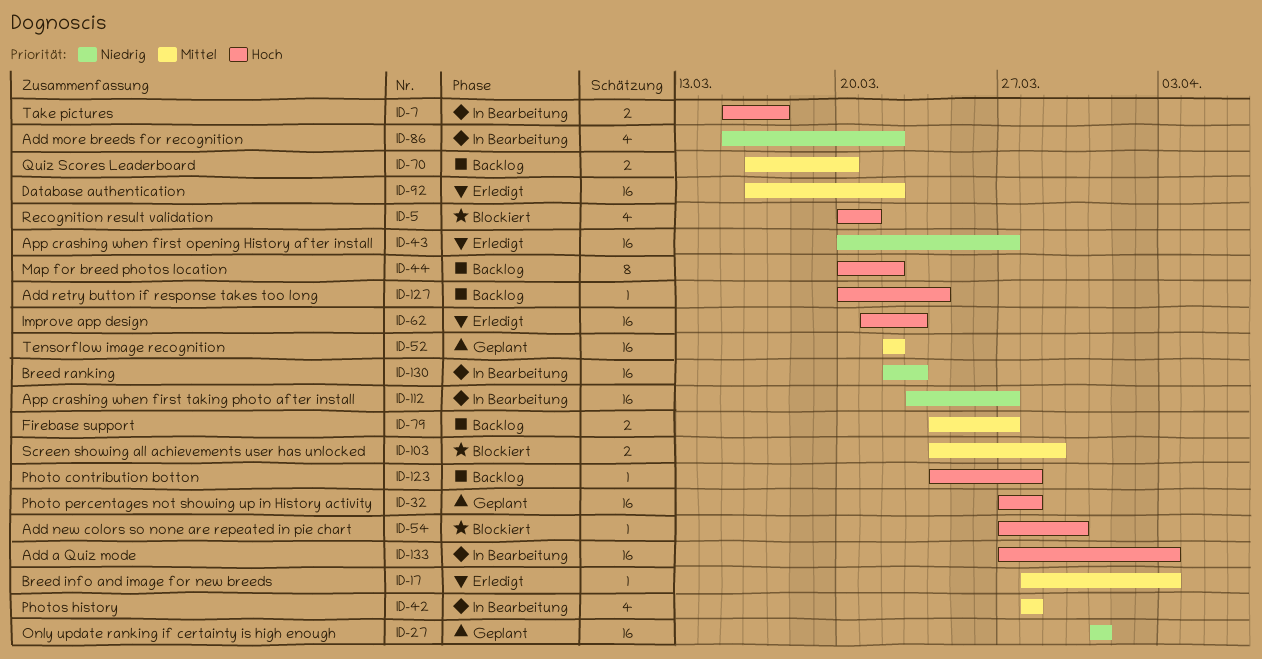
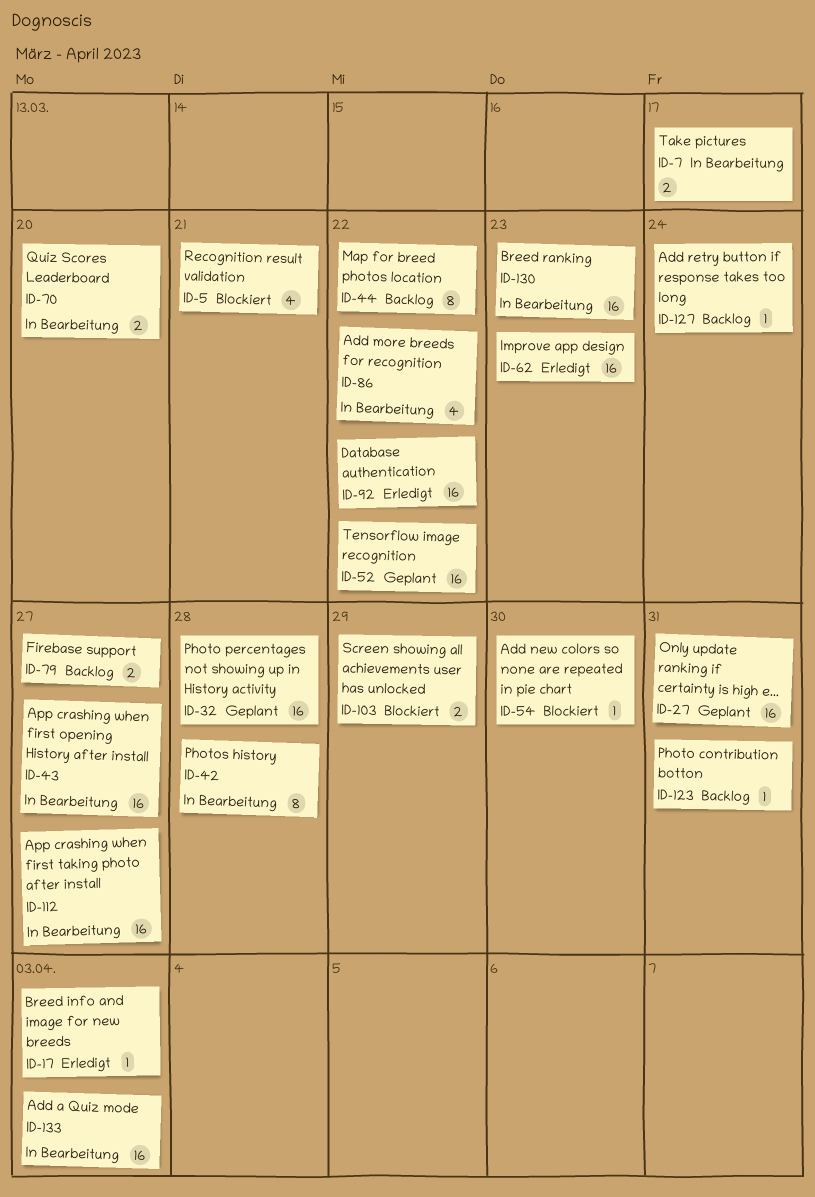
ID-42, estimate: 4 -> 8
ID-43, status: Erledigt -> In Bearbeitung
ID-70, status: Backlog -> In Bearbeitung
ID-123, due: Mar 28 -> Mar 31

